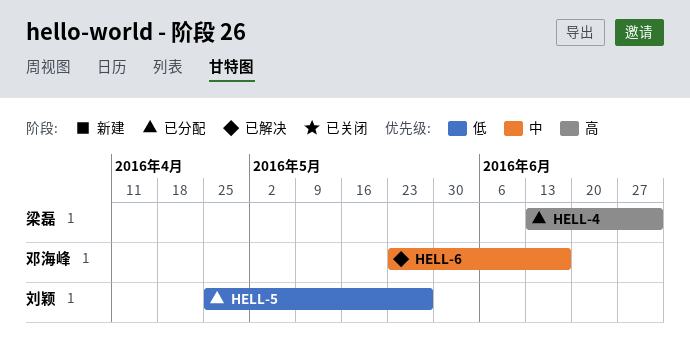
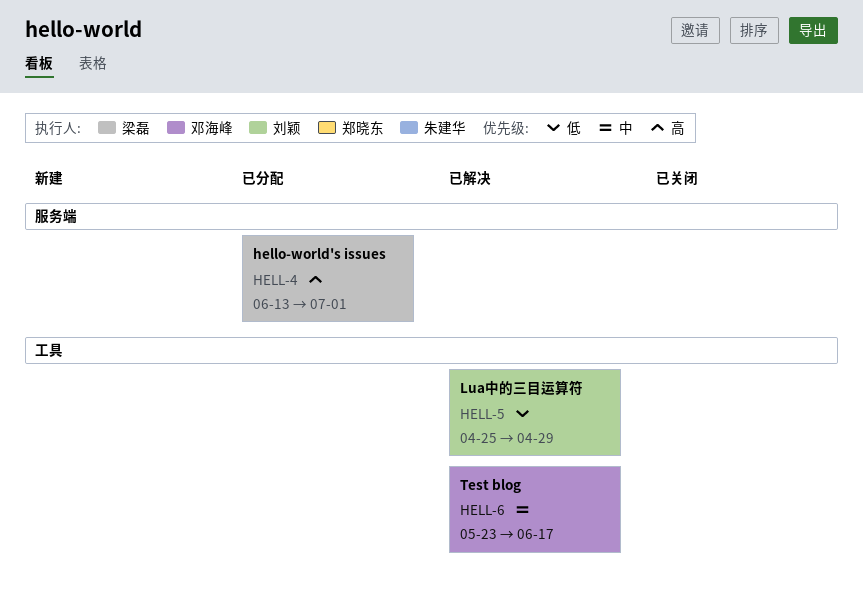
HELL-5, status: 已分配 -> 已解决
HELL-5, due: May 27 -> Apr 29

